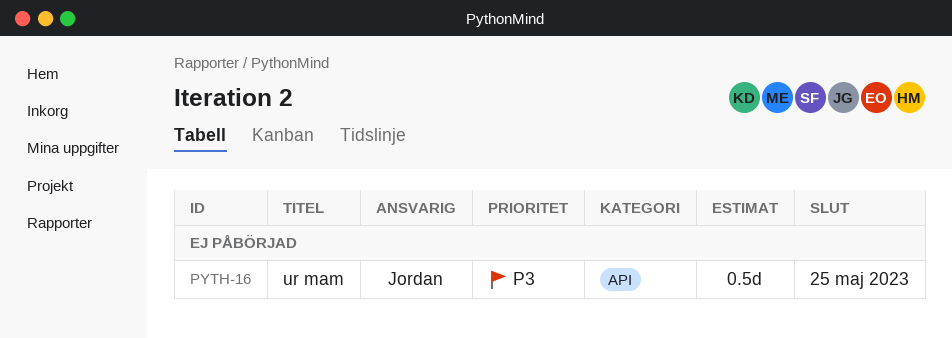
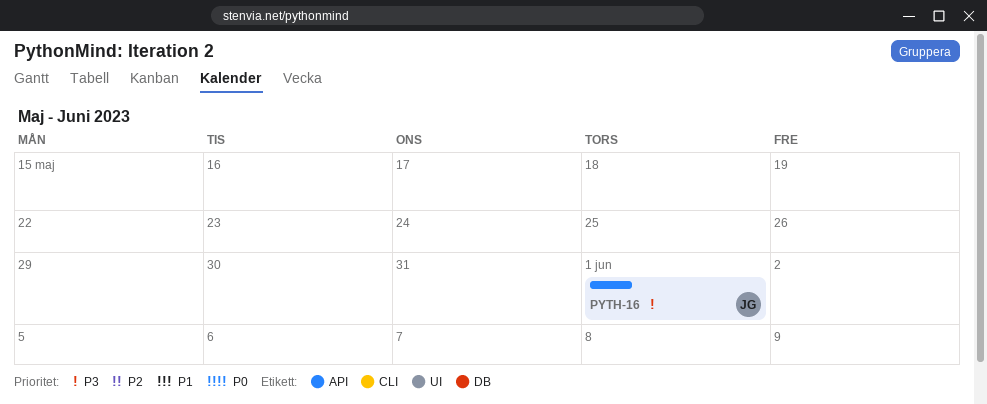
PYTH-16, due: May 25 -> Jun 1

